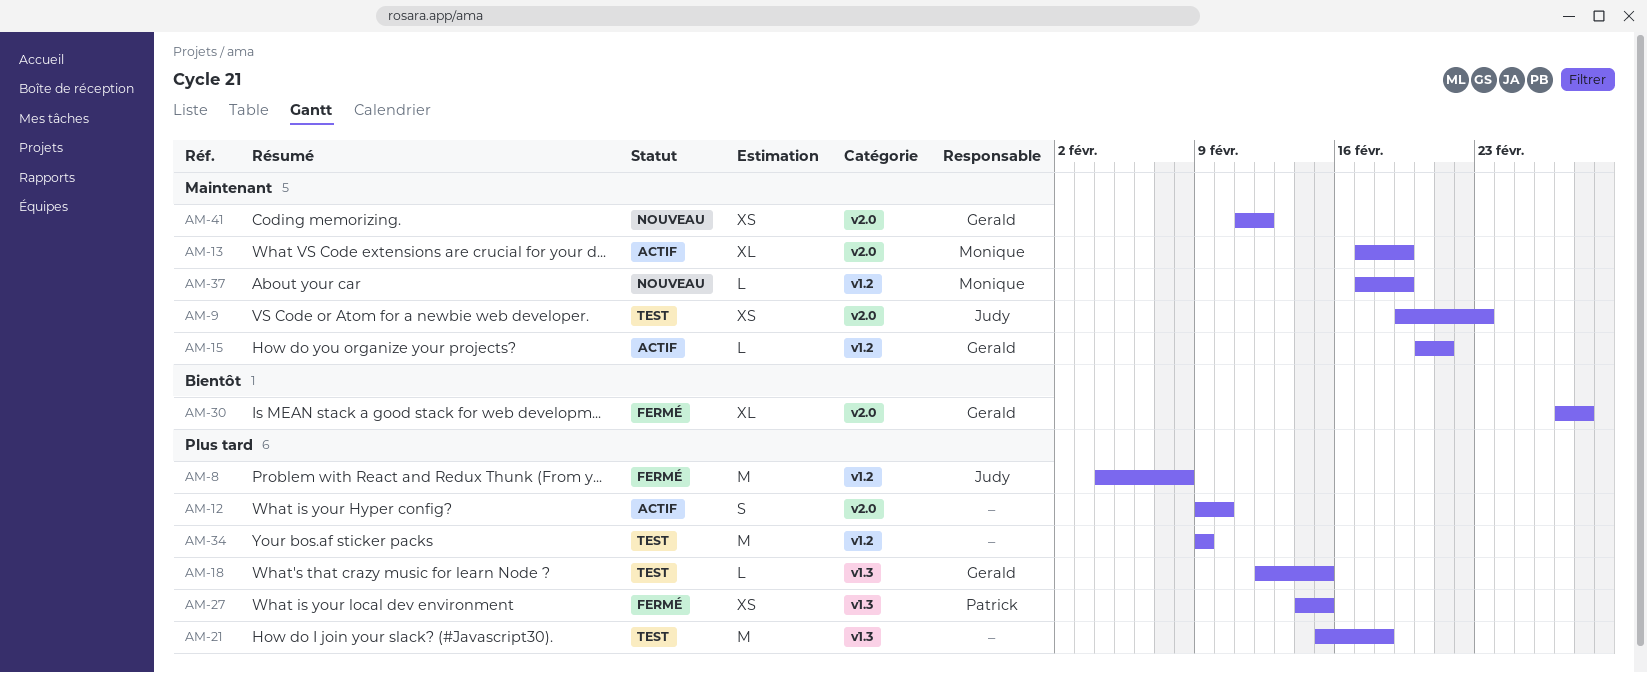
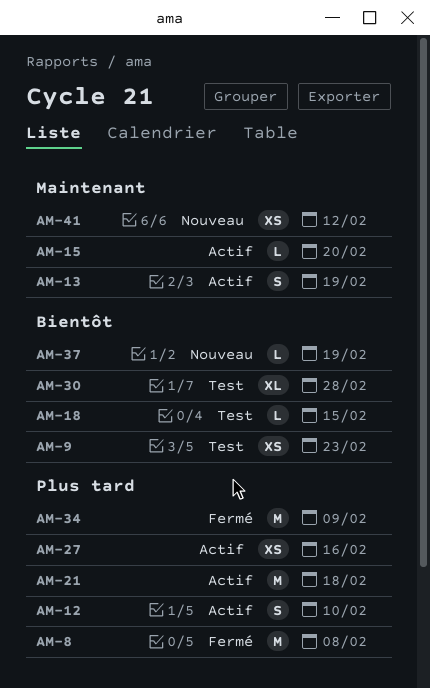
AM-9, priority: Maintenant -> Bientôt
AM-13, estimate: XL -> S
AM-15, due: Feb 21 -> Feb 20
AM-18, priority: Plus tard -> Bientôt
AM-21, status: Test -> Actif
AM-27, status: Fermé -> Actif
AM-27, due: Feb 15 -> Feb 16
AM-30, status: Fermé -> Test
AM-34, status: Test -> Fermé
AM-37, priority: Maintenant -> Bientôt

